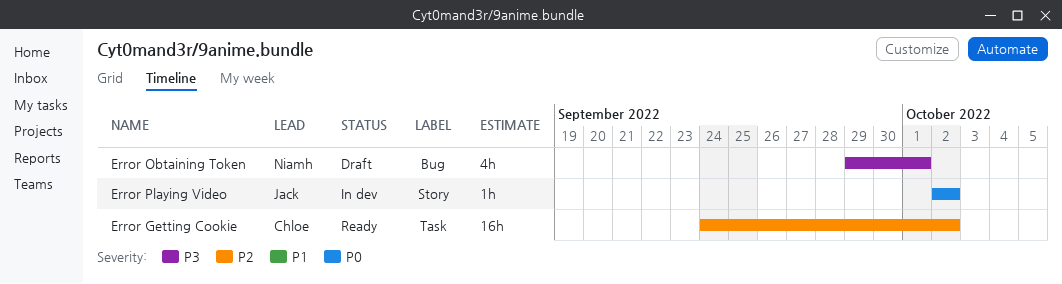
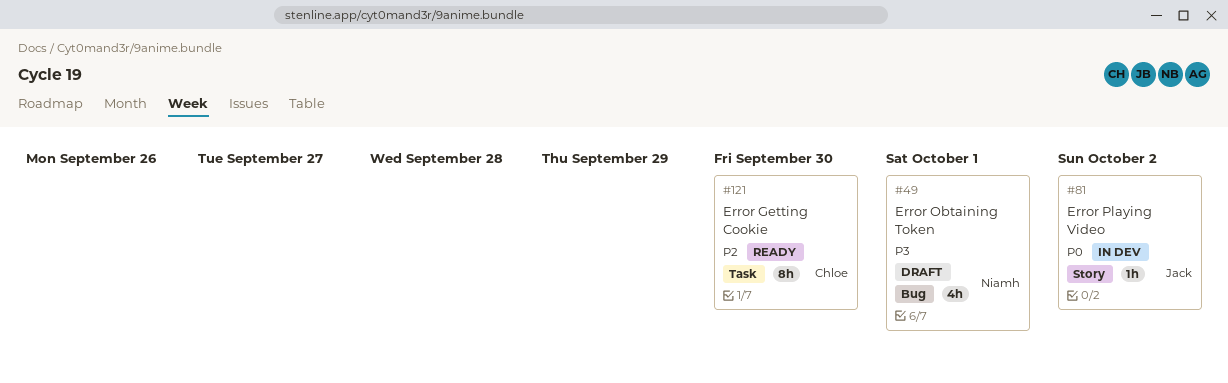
Error Getting Cookie, estimate: 16h -> 8h
Error Getting Cookie, due: Oct 2 -> Sep 30

